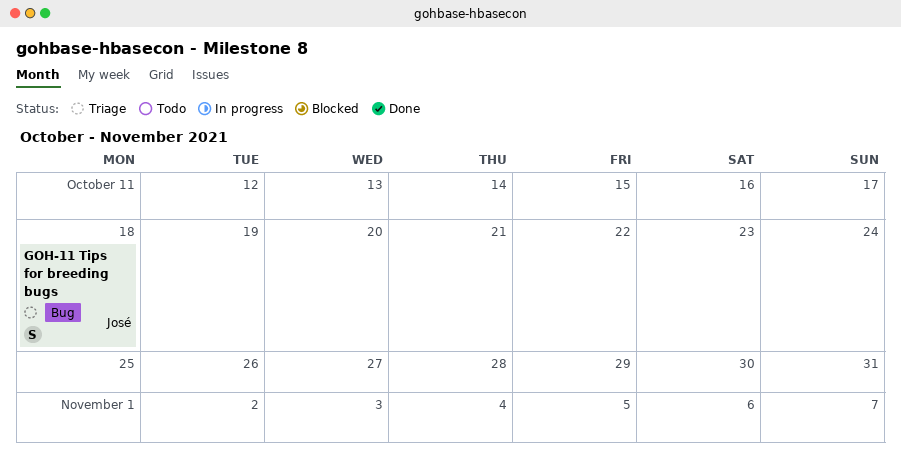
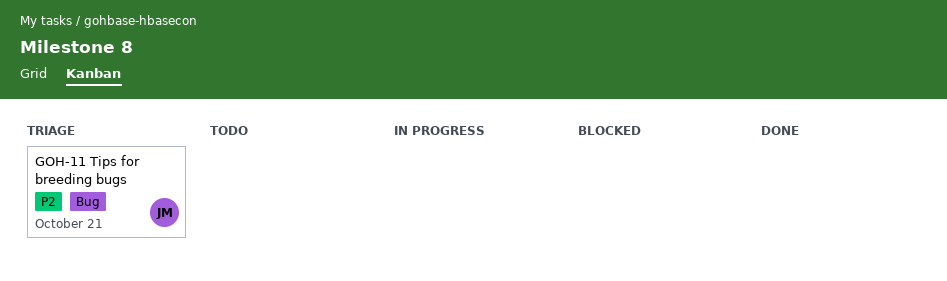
GOH-11, due: Oct 18 -> Oct 21

